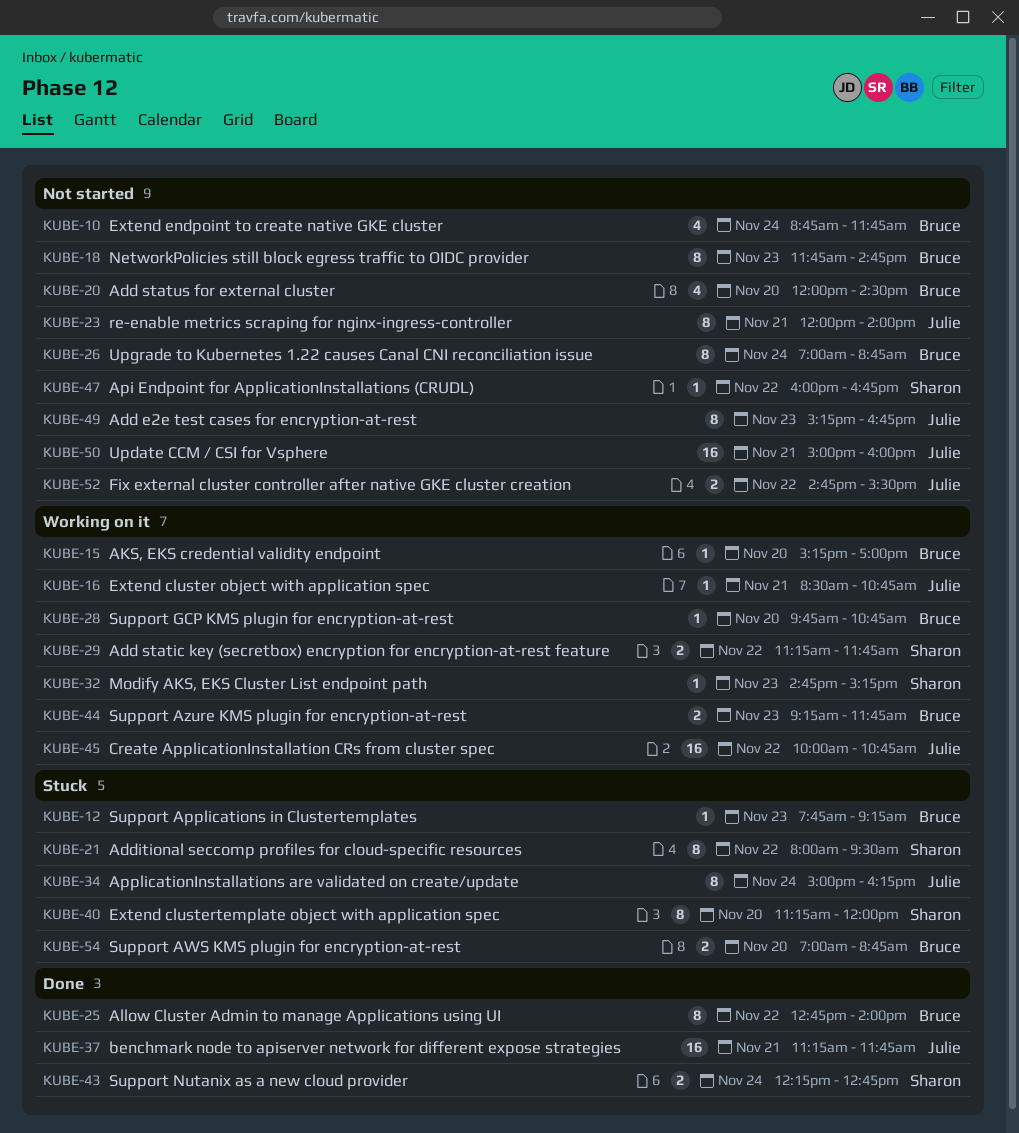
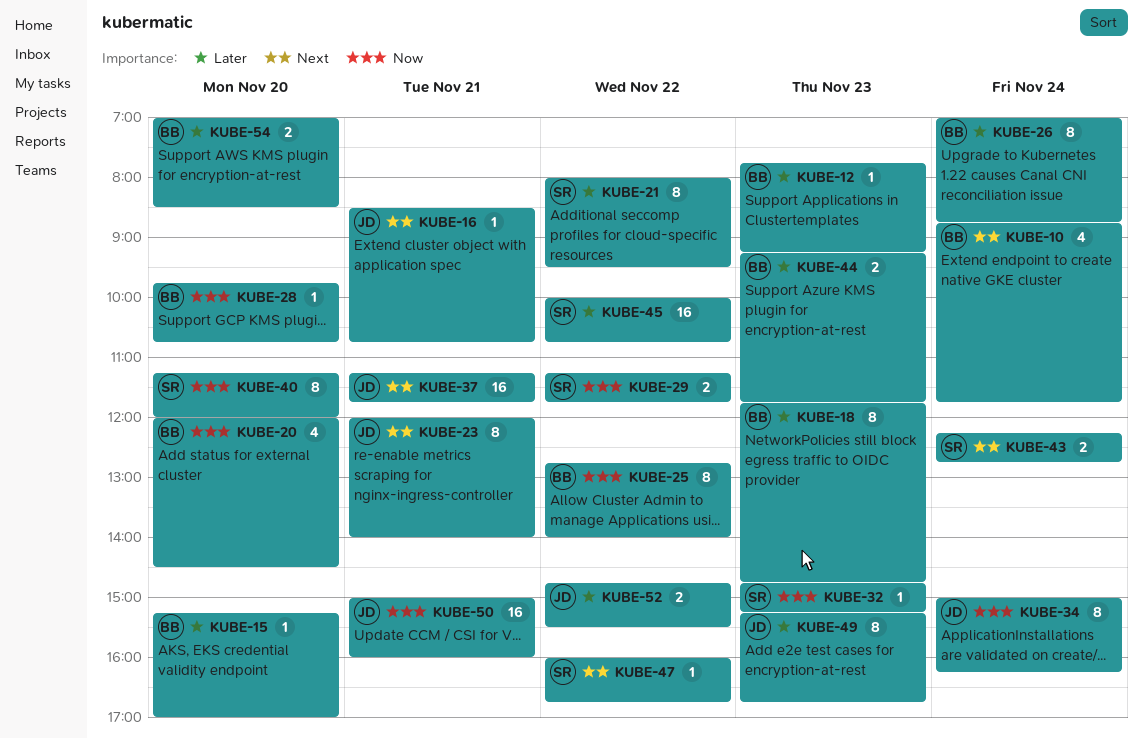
KUBE-45, owner: Julie -> Sharon
KUBE-54, ends: 08:45 -> 08:30

